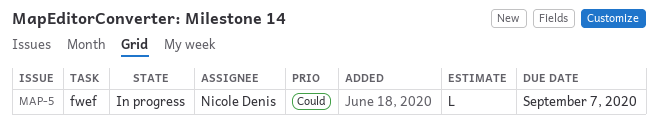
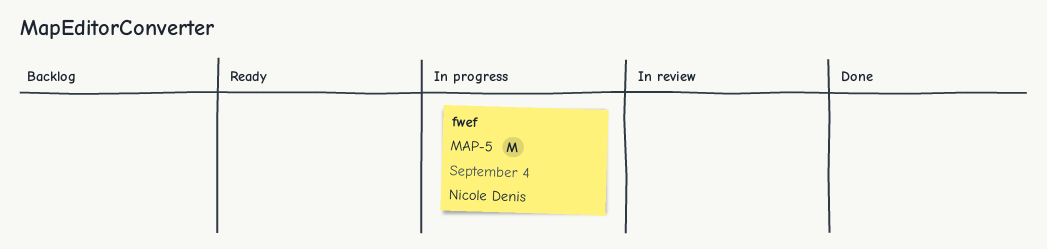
MAP-5, estimate: L -> M
MAP-5, due: Sep 7 -> Sep 4

